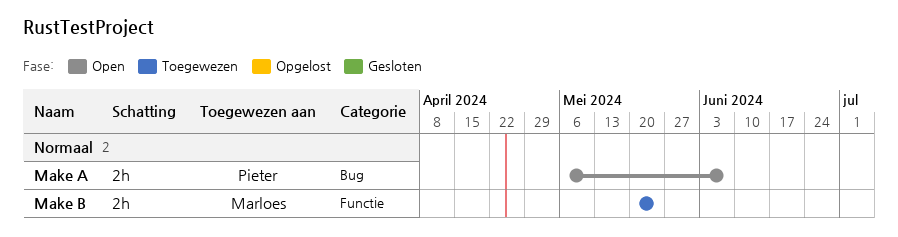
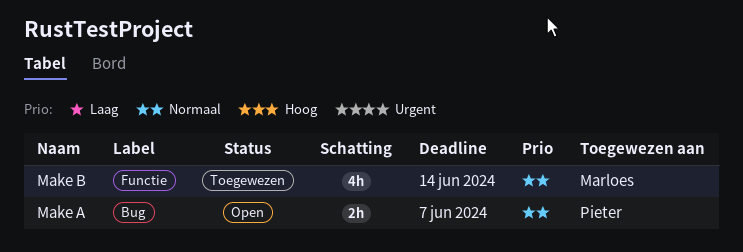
Make B, estimate: 2h -> 4h
Make B, due: May 24 -> Jun 14

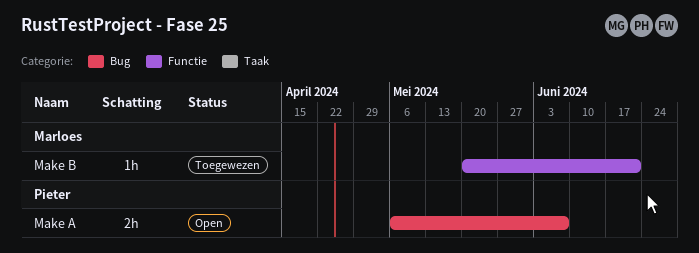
Make B, estimate: 4h -> 1h
Make B, due: Jun 14 -> Jun 21

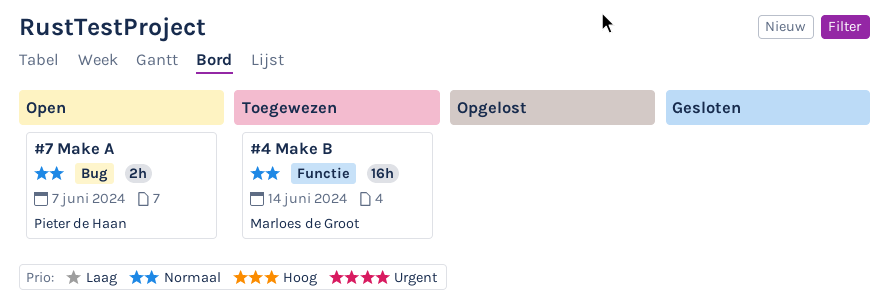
Make B, estimate: 1h -> 16h
Make B, due: Jun 21 -> Jun 14

